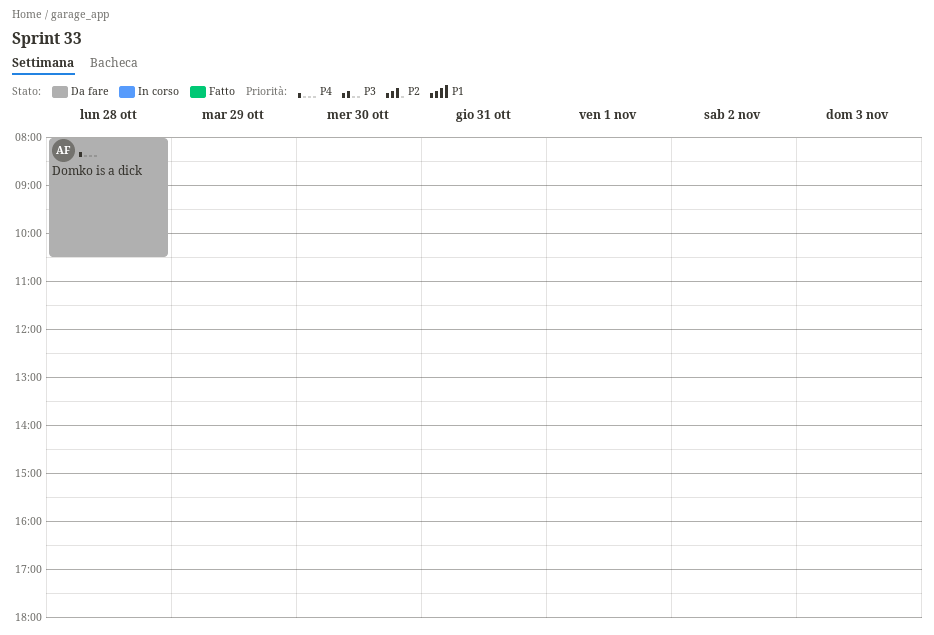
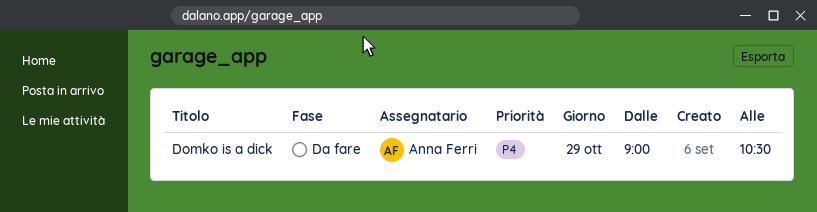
Domko is a dick, day: Oct 28 -> Oct 29
Domko is a dick, begins: 08:00 -> 09:00

